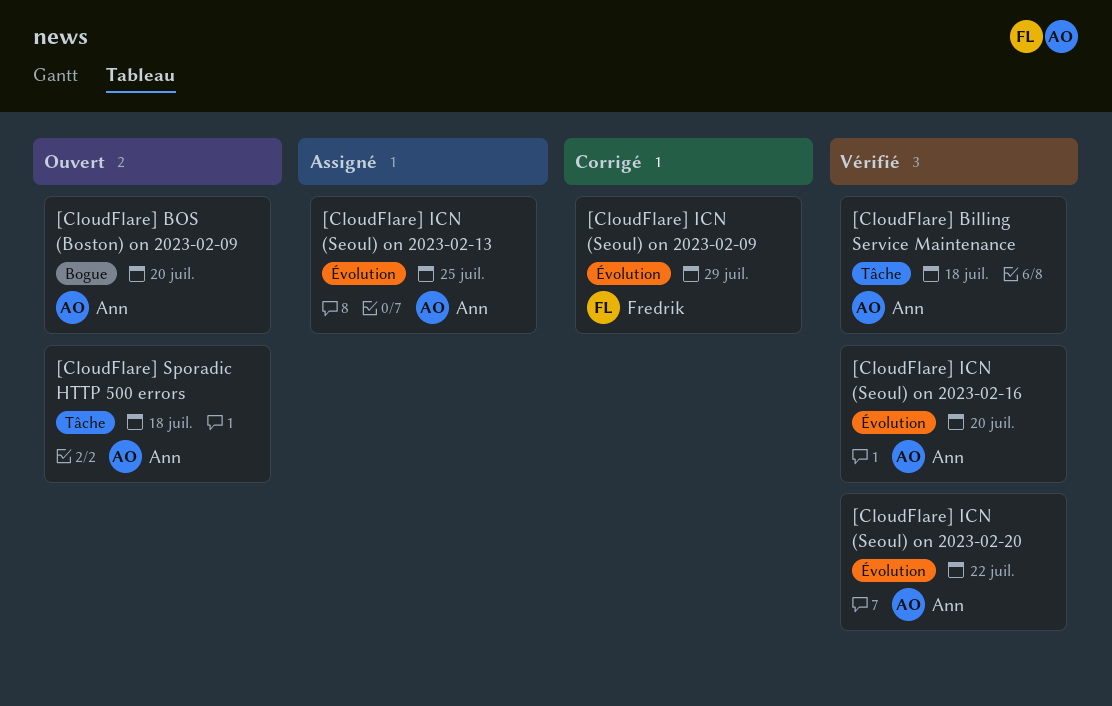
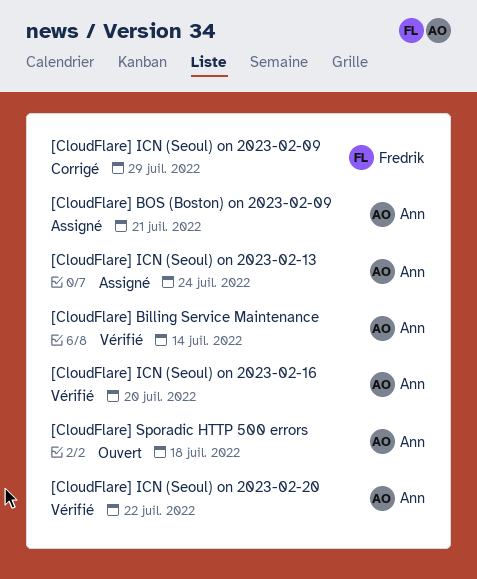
[CloudFlare] Billing Service Maintenance, due: Jul 18 -> Jul 14
[CloudFlare] BOS (Boston) on 2023-02-09, status: Ouvert -> Assigné
[CloudFlare] BOS (Boston) on 2023-02-09, due: Jul 20 -> Jul 21
[CloudFlare] ICN (Seoul) on 2023-02-13, due: Jul 25 -> Jul 24

